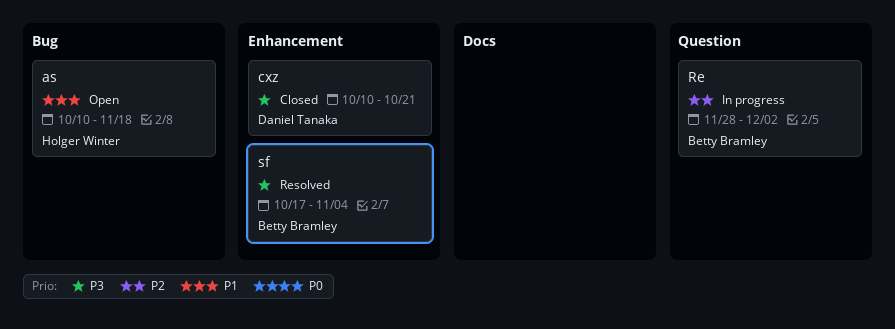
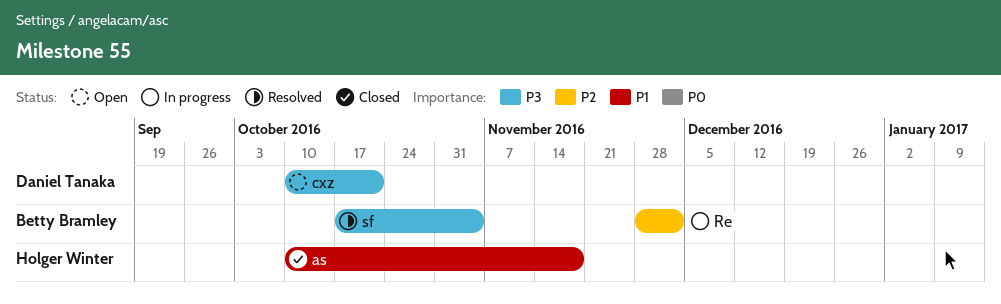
as, status: Open -> Closed
cxz, status: Closed -> Open

